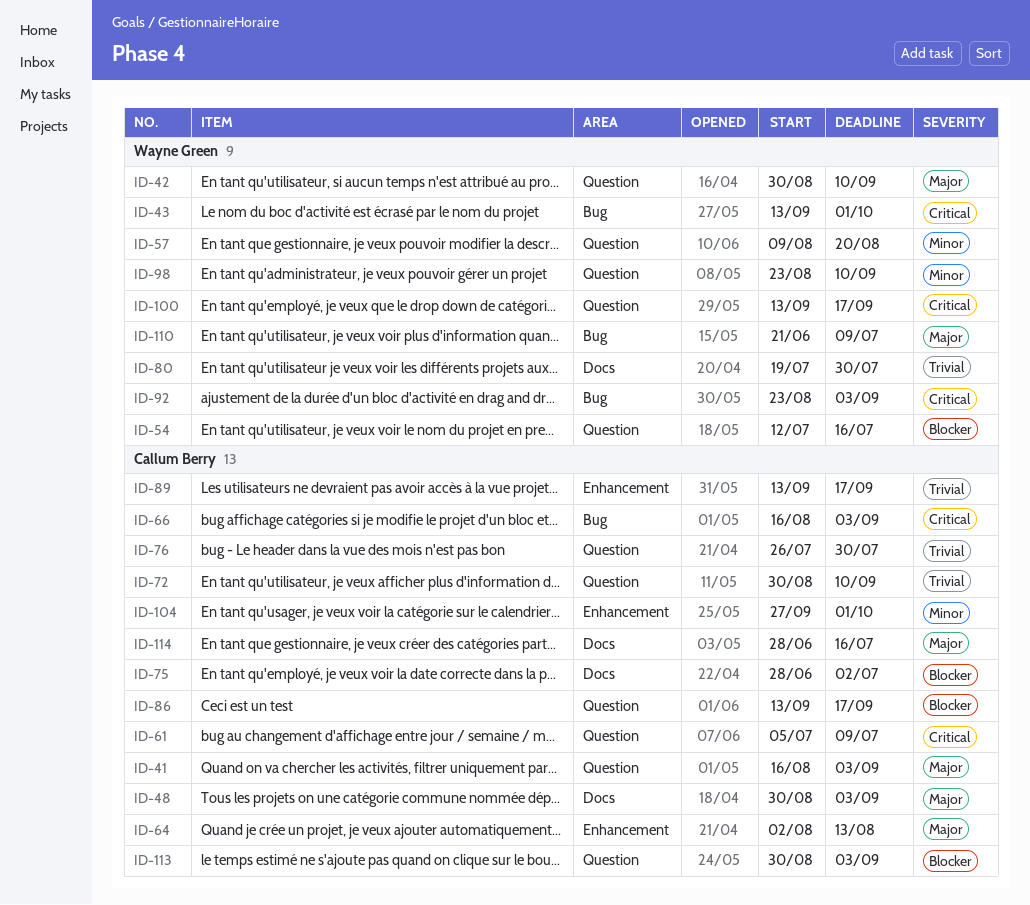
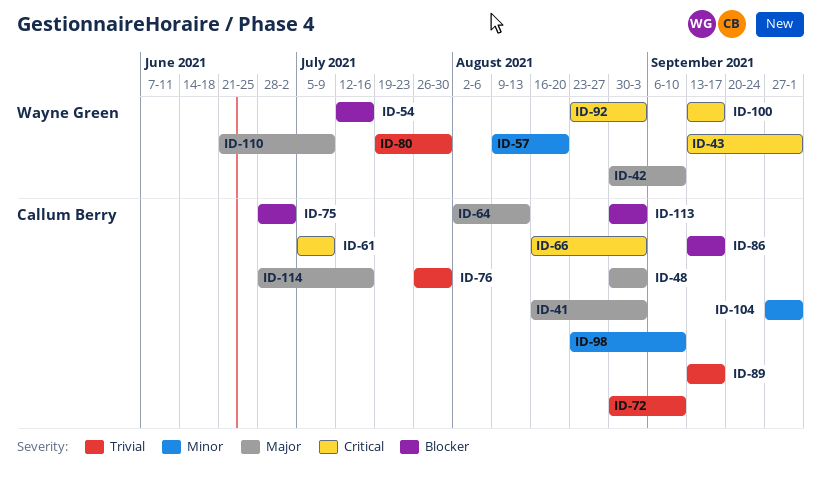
ID-98, owner: Wayne Green -> Callum Berry

